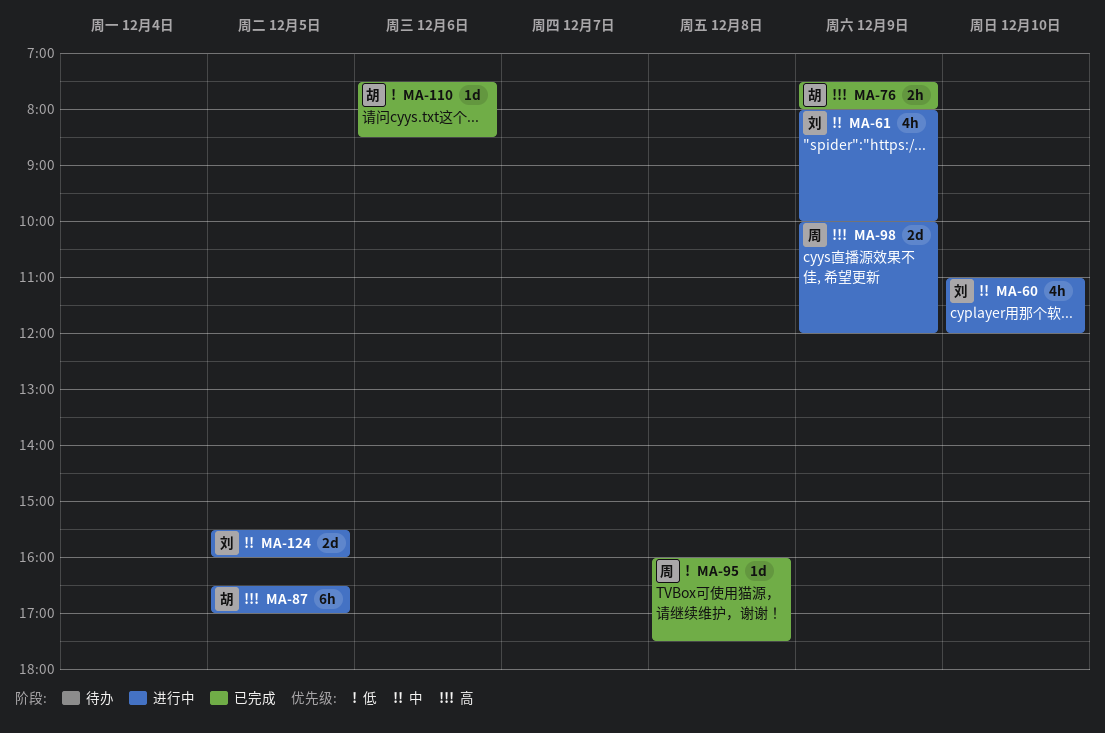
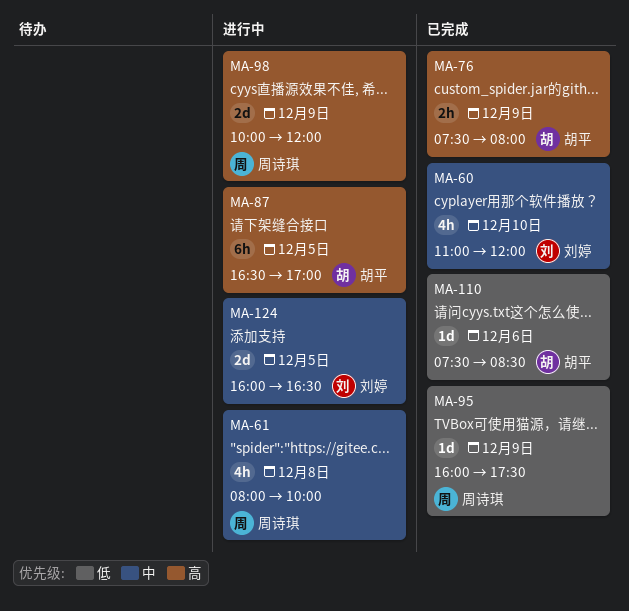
MA-60, status: 进行中 -> 已完成
MA-61, owner: 刘婷 -> 周诗琪
MA-61, day: Dec 9 -> Dec 8
MA-95, day: Dec 8 -> Dec 9
MA-124, begins: 15:30 -> 16:00
MA-124, ends: 16:00 -> 16:30

